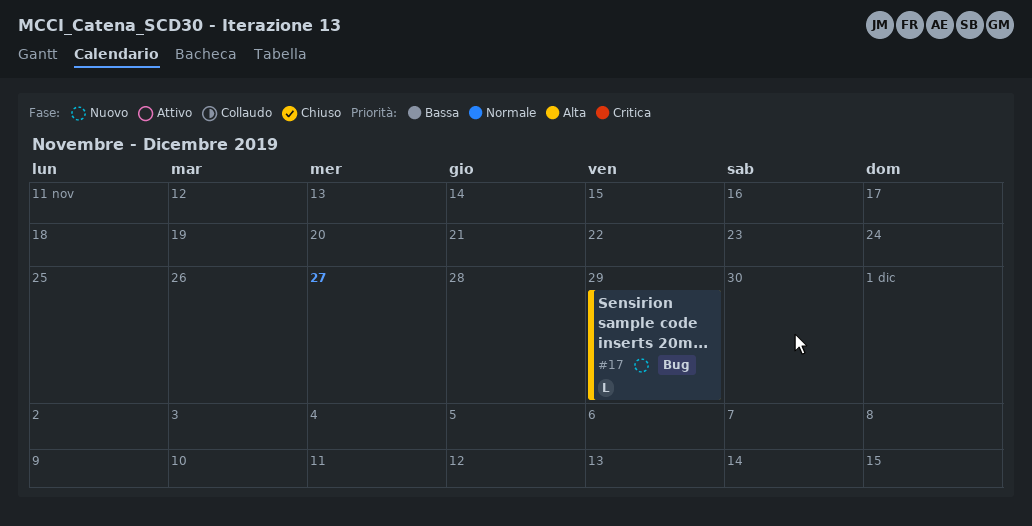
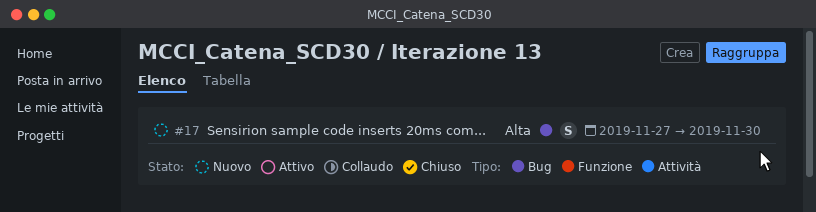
#17, estimate: L -> S
#17, due: Nov 29 -> Nov 30

